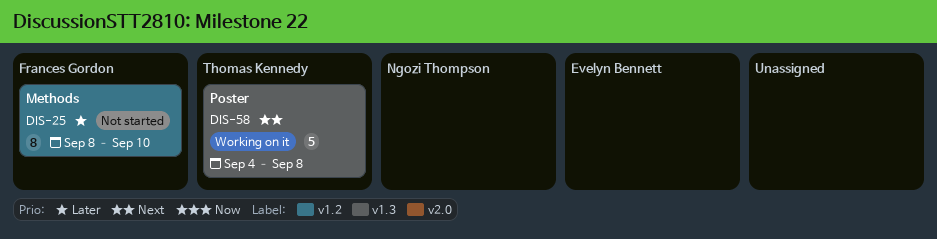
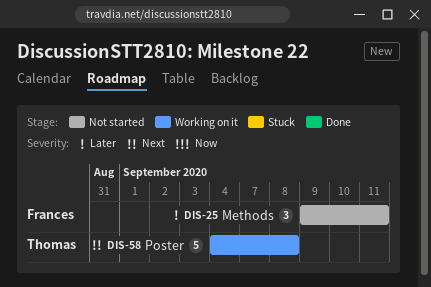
DIS-25, estimate: 8 -> 3
DIS-25, start: Sep 8 -> Sep 9
DIS-25, due: Sep 10 -> Sep 11

